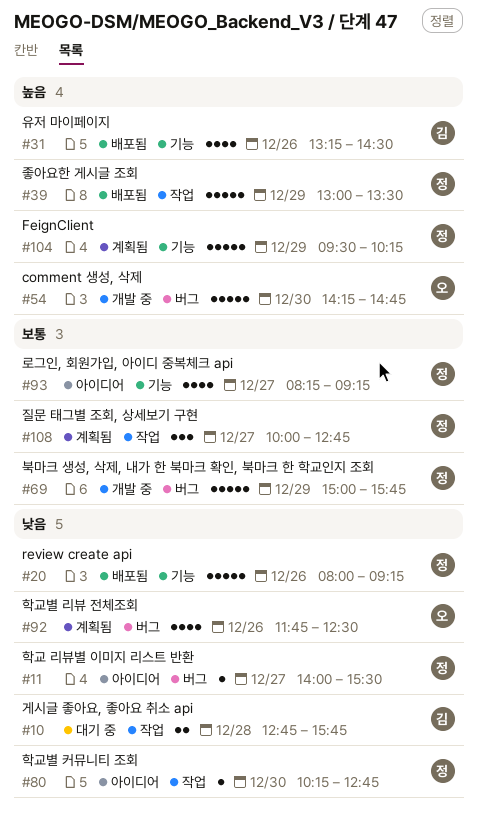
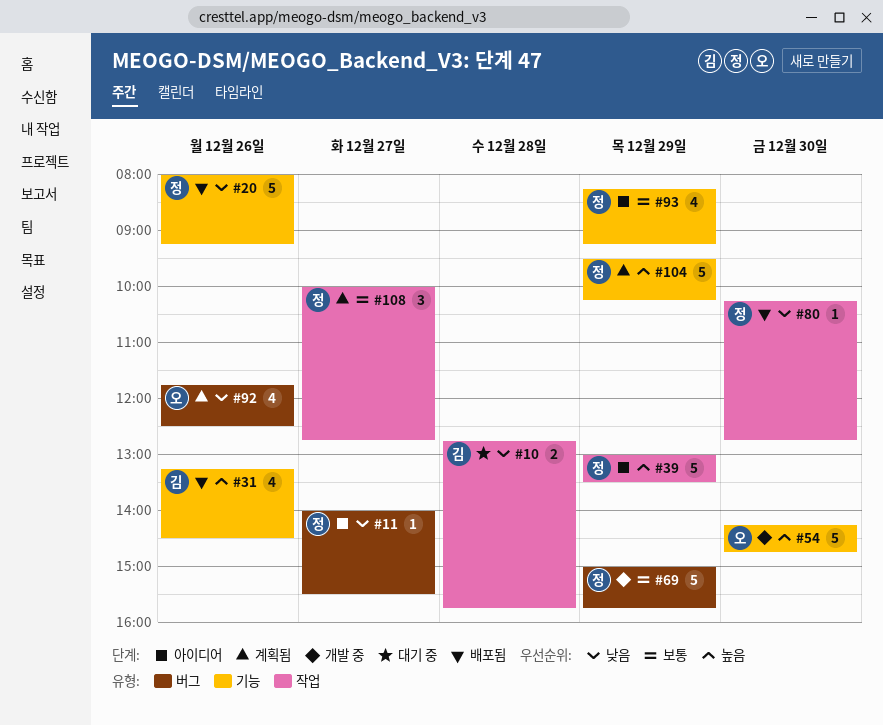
#39, status: 배포됨 -> 아이디어
#54, label: 버그 -> 기능
#80, status: 아이디어 -> 배포됨
#93, day: Dec 27 -> Dec 29

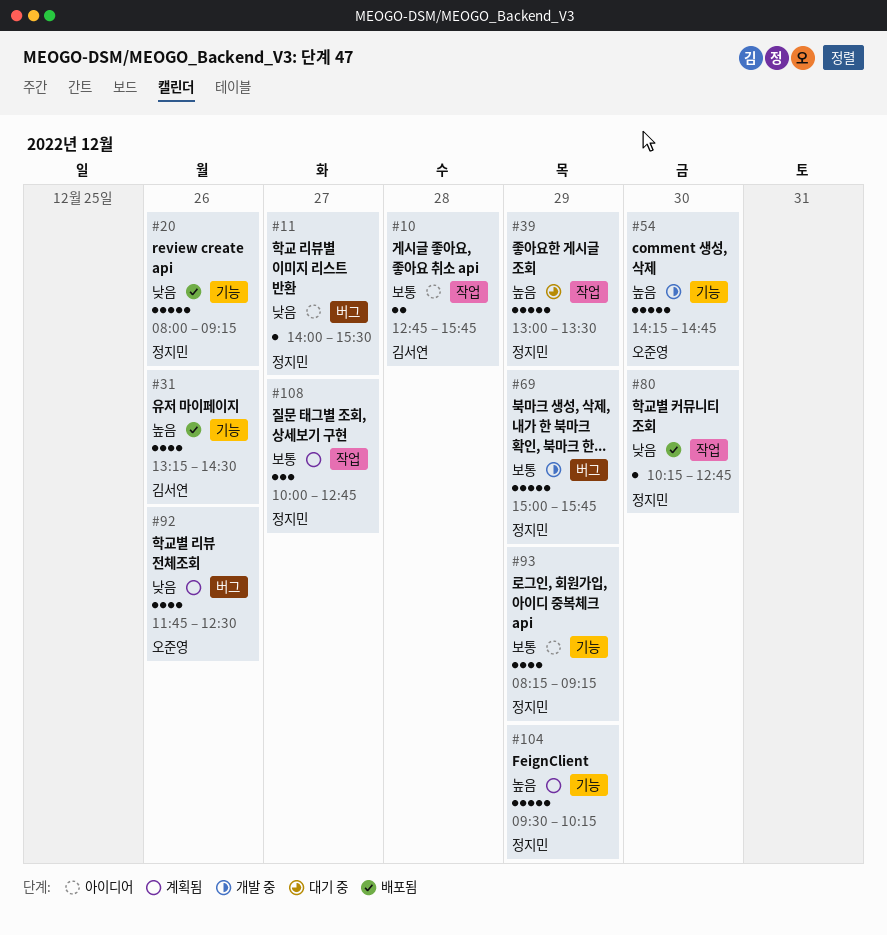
#10, status: 대기 중 -> 아이디어
#10, priority: 낮음 -> 보통
#39, status: 아이디어 -> 대기 중

